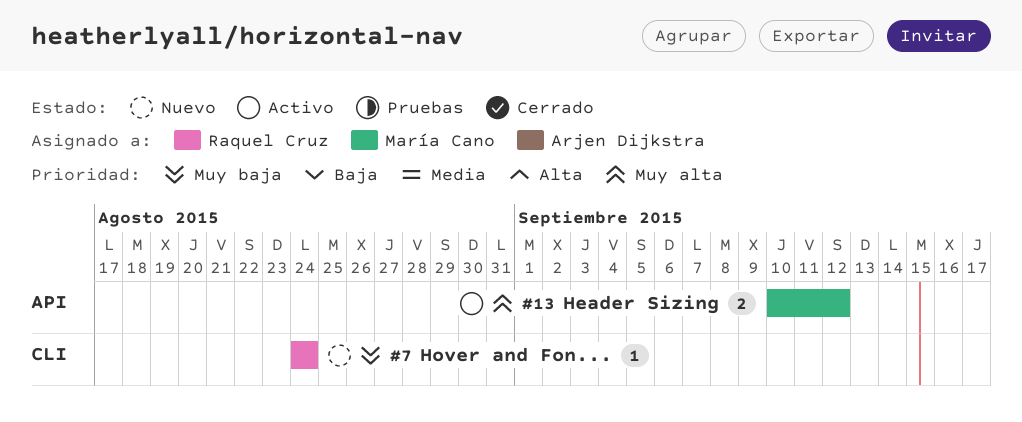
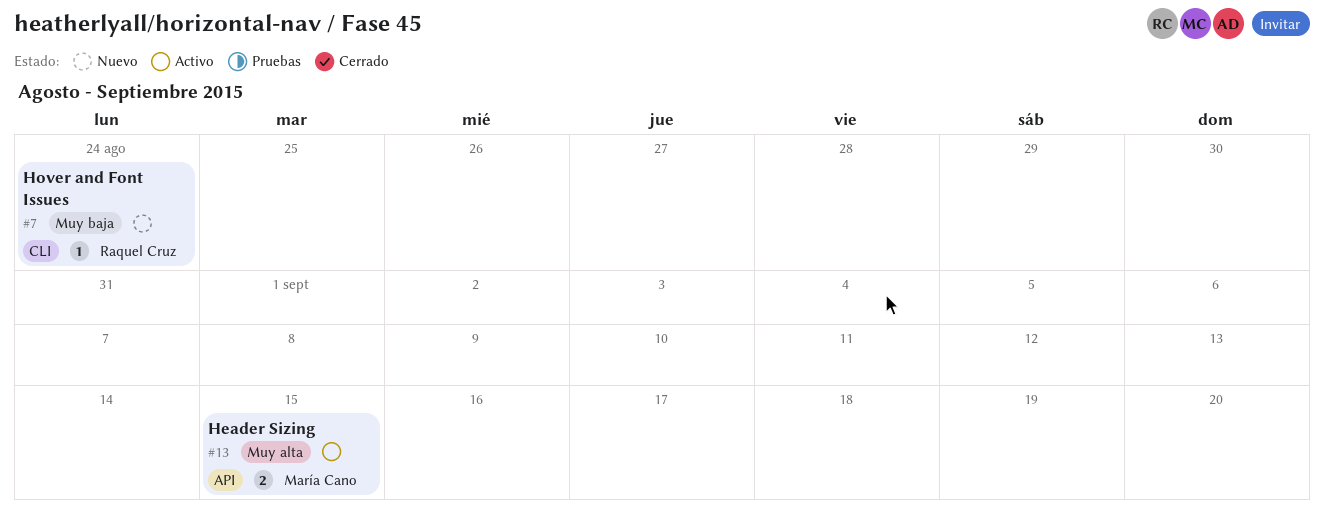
#13, due: Sep 12 -> Sep 15

